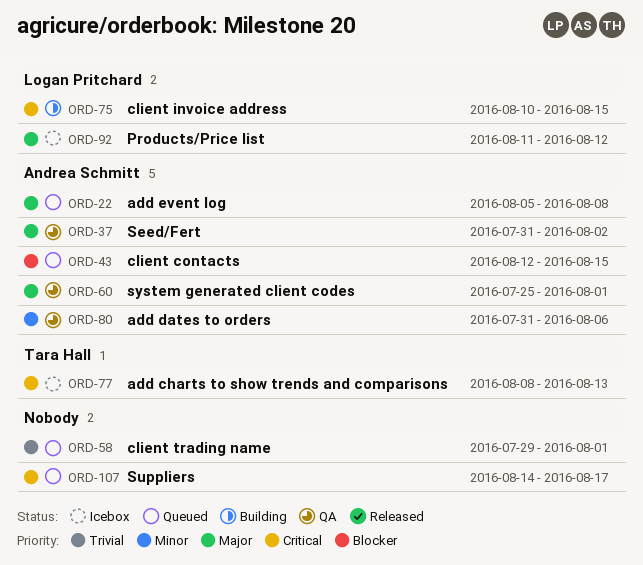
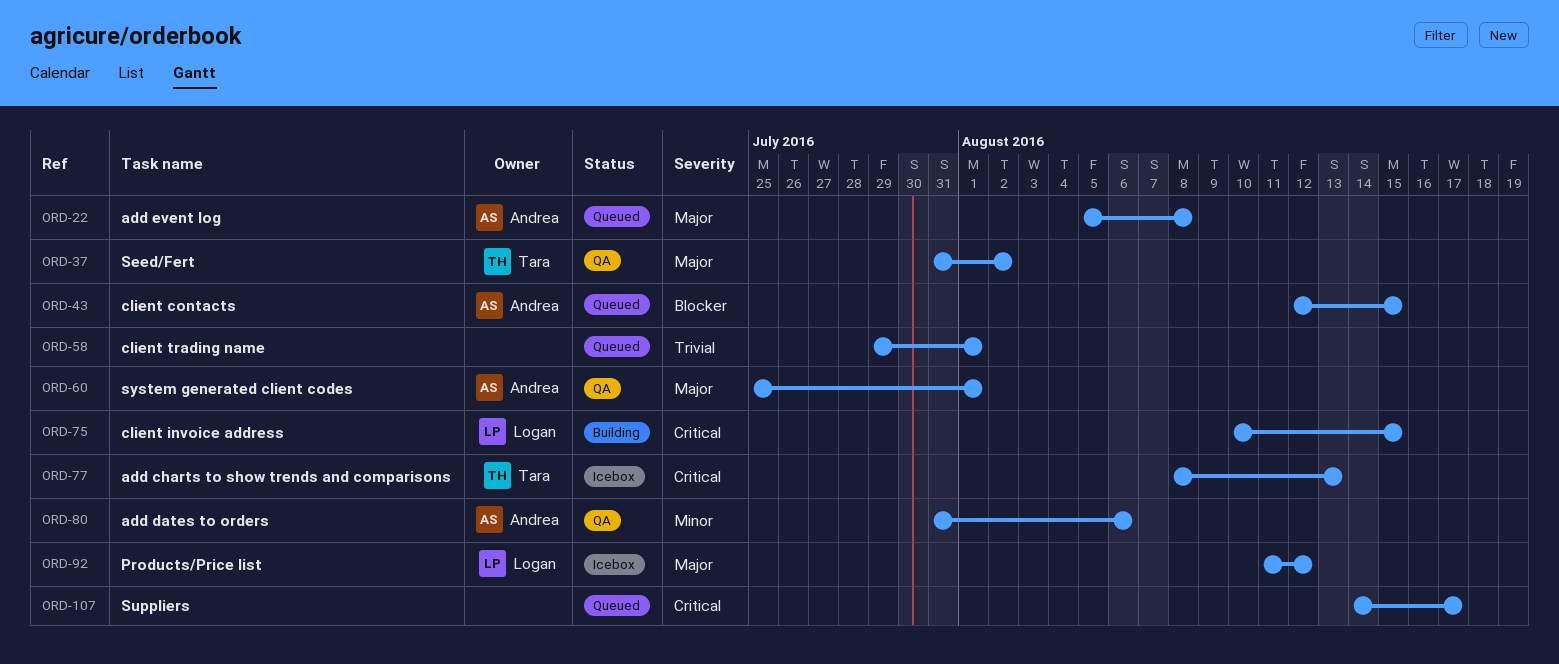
ORD-37, owner: Andrea Schmitt -> Tara Hall

